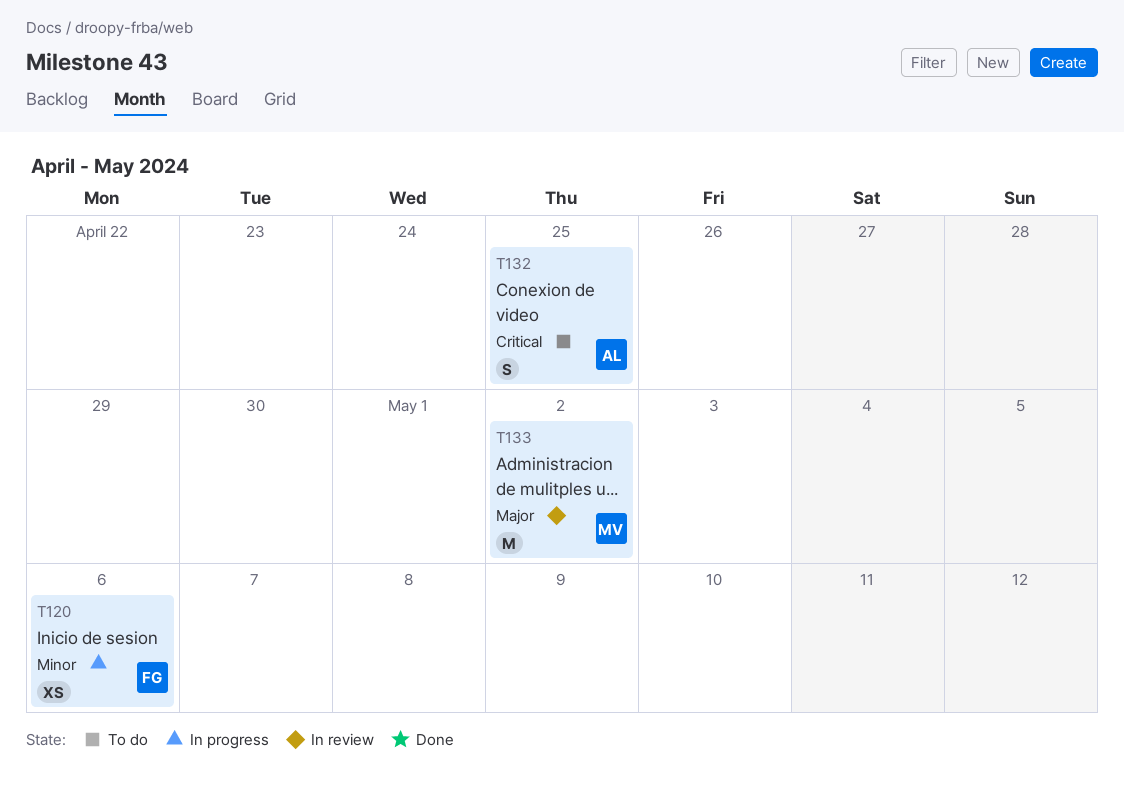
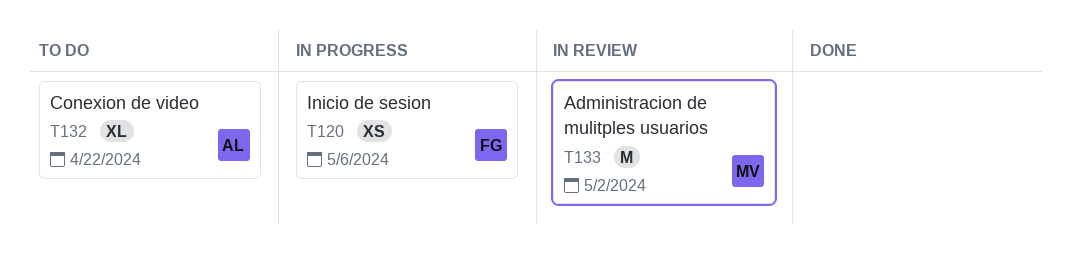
T132, estimate: S -> XL
T132, due: Apr 25 -> Apr 22

